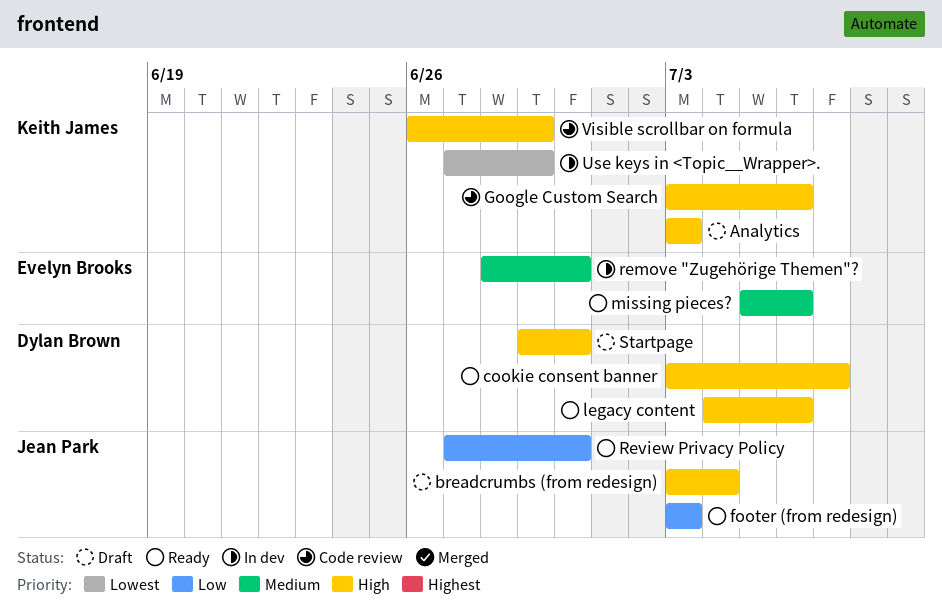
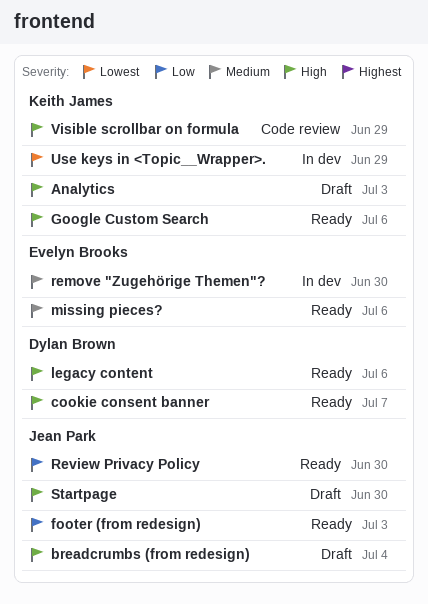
Google Custom Search, status: Code review -> Ready
Startpage, owner: Dylan Brown -> Jean Park

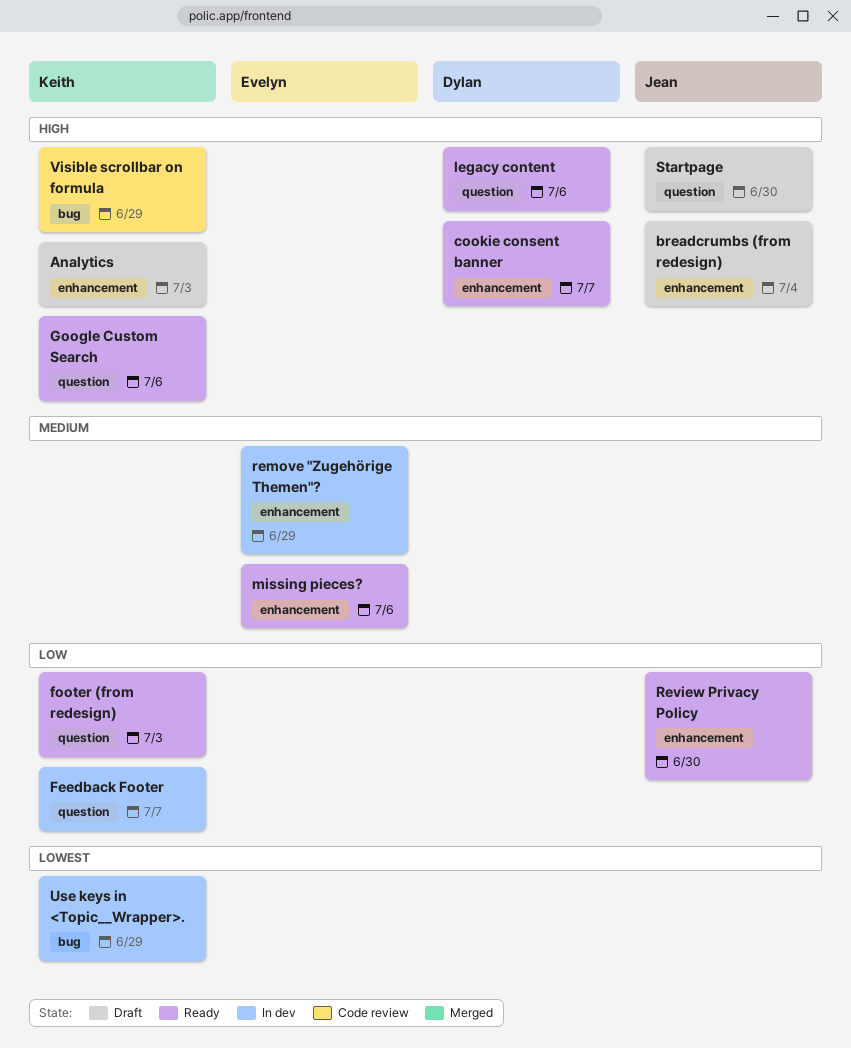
Feedback Footer: none -> present
footer (from redesign), owner: Jean Park -> Keith James
remove "Zugehörige Themen"?, due: Jun 30 -> Jun 29

